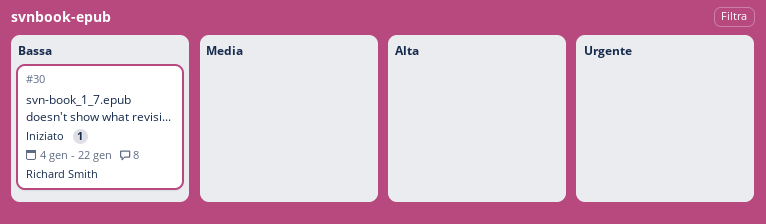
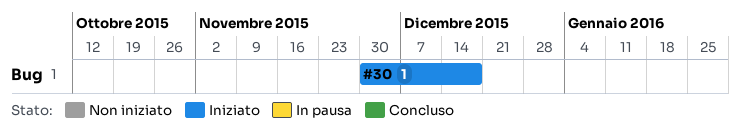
#30, start: Jan 4 -> Nov 30
#30, due: Jan 22 -> Dec 18

